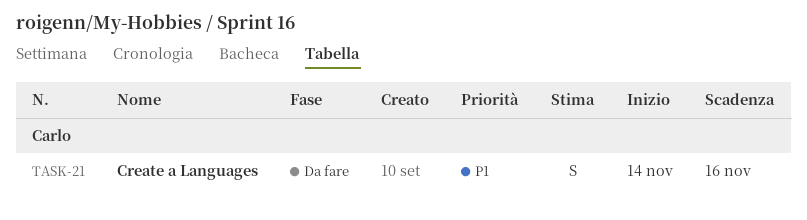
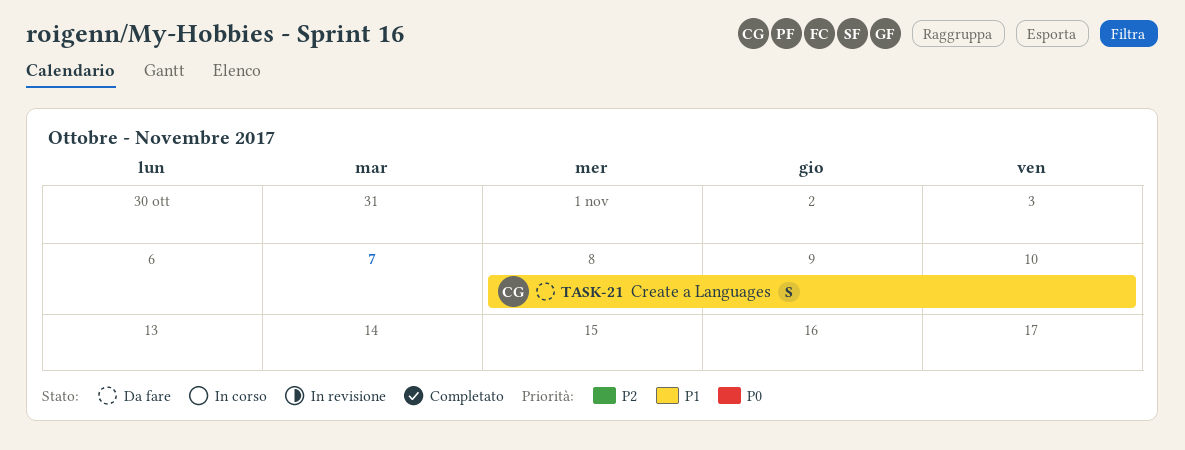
TASK-21, start: Nov 14 -> Nov 8
TASK-21, due: Nov 16 -> Nov 10

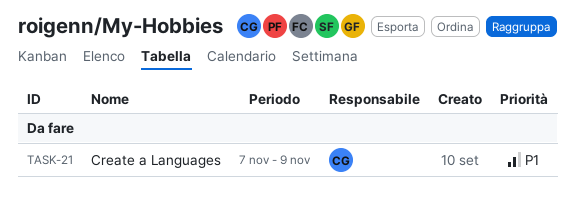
TASK-21, start: Nov 8 -> Nov 7
TASK-21, due: Nov 10 -> Nov 9

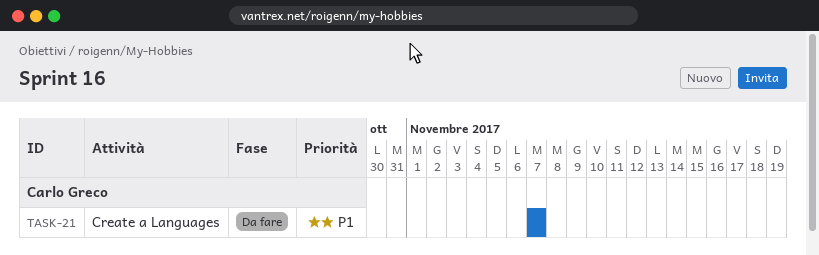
TASK-21, due: Nov 9 -> Nov 7

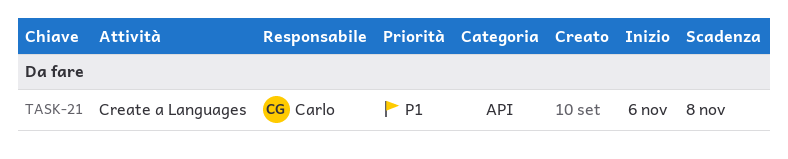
TASK-21, start: Nov 7 -> Nov 6
TASK-21, due: Nov 7 -> Nov 8

